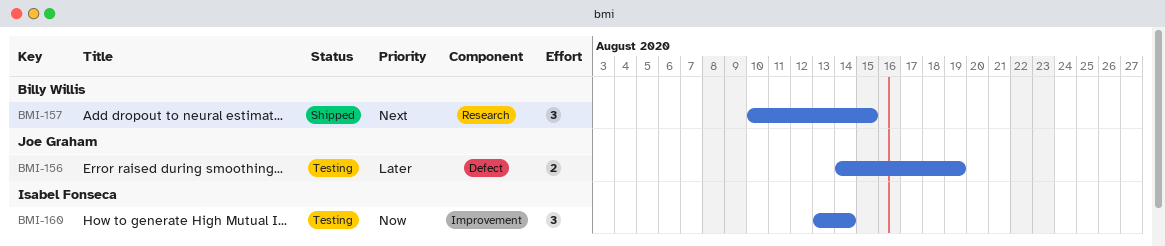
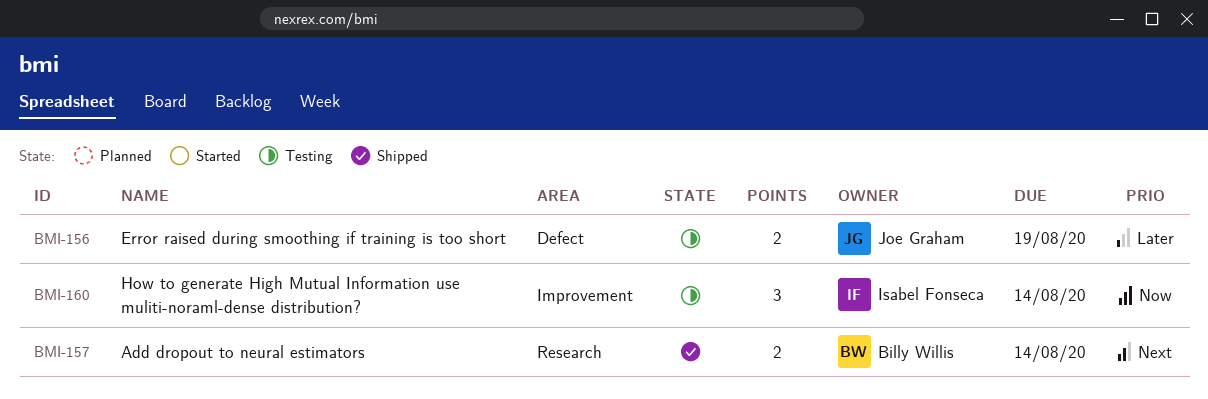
BMI-157, estimate: 3 -> 2
BMI-157, due: Aug 15 -> Aug 14

